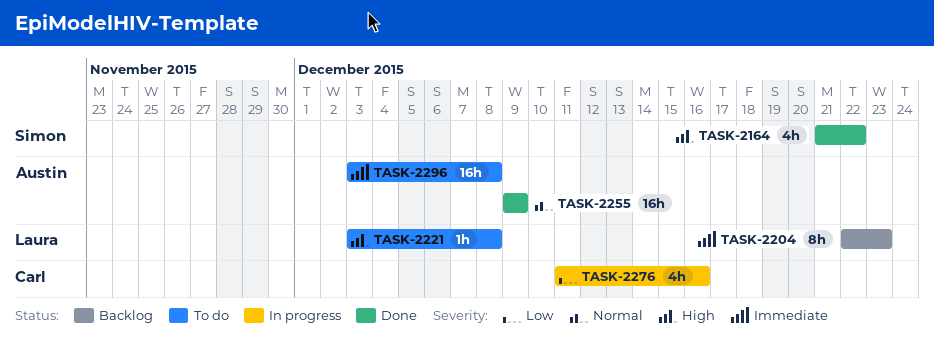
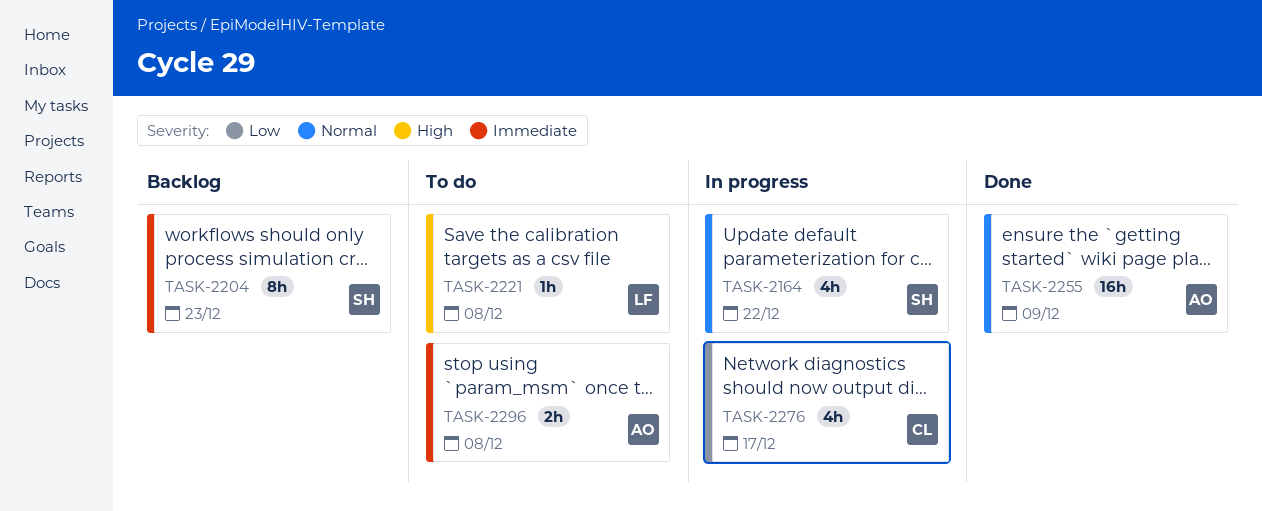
TASK-2164, status: Done -> In progress
TASK-2164, priority: High -> Normal
TASK-2204, owner: Laura -> Simon
TASK-2276, due: Dec 16 -> Dec 17
TASK-2296, estimate: 16h -> 2h

